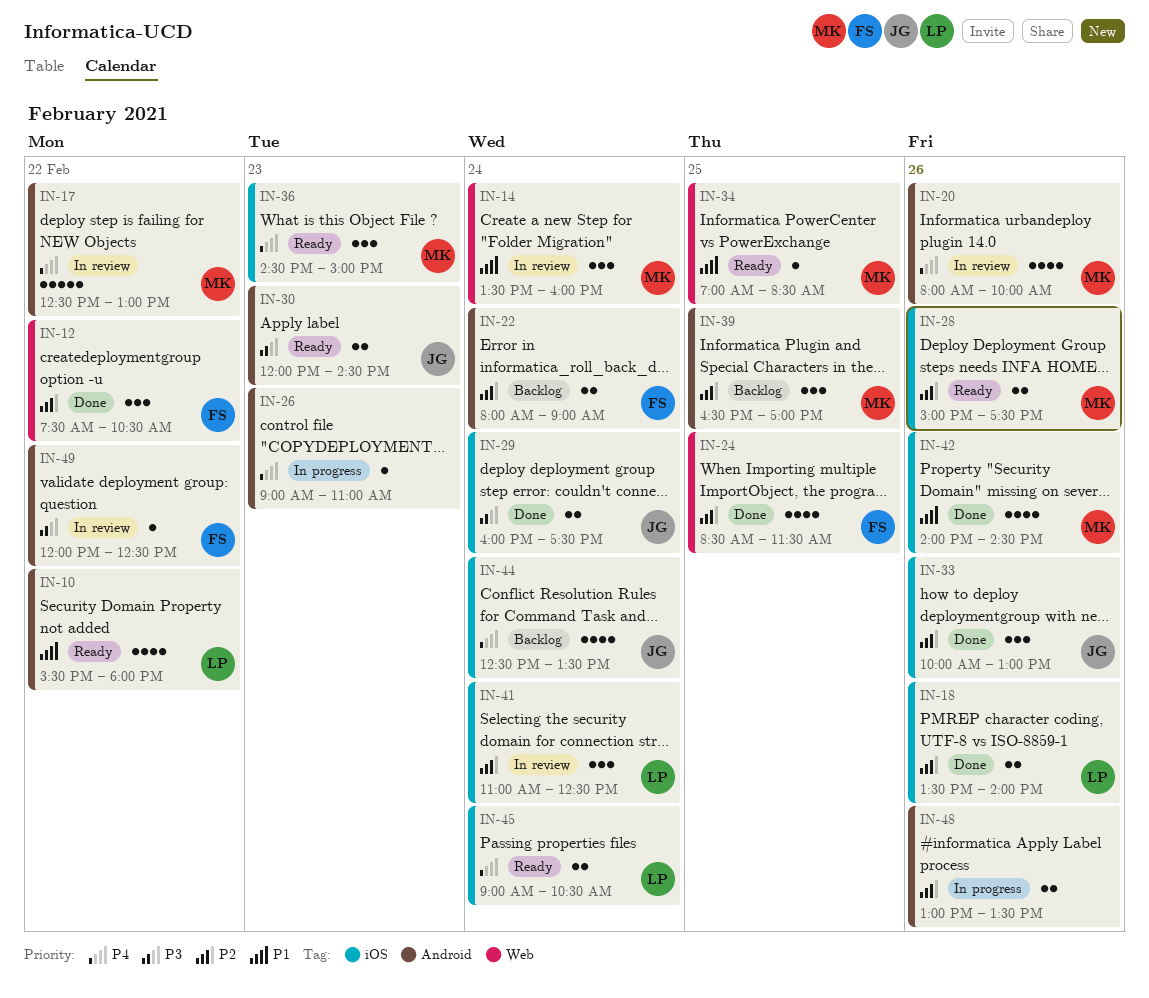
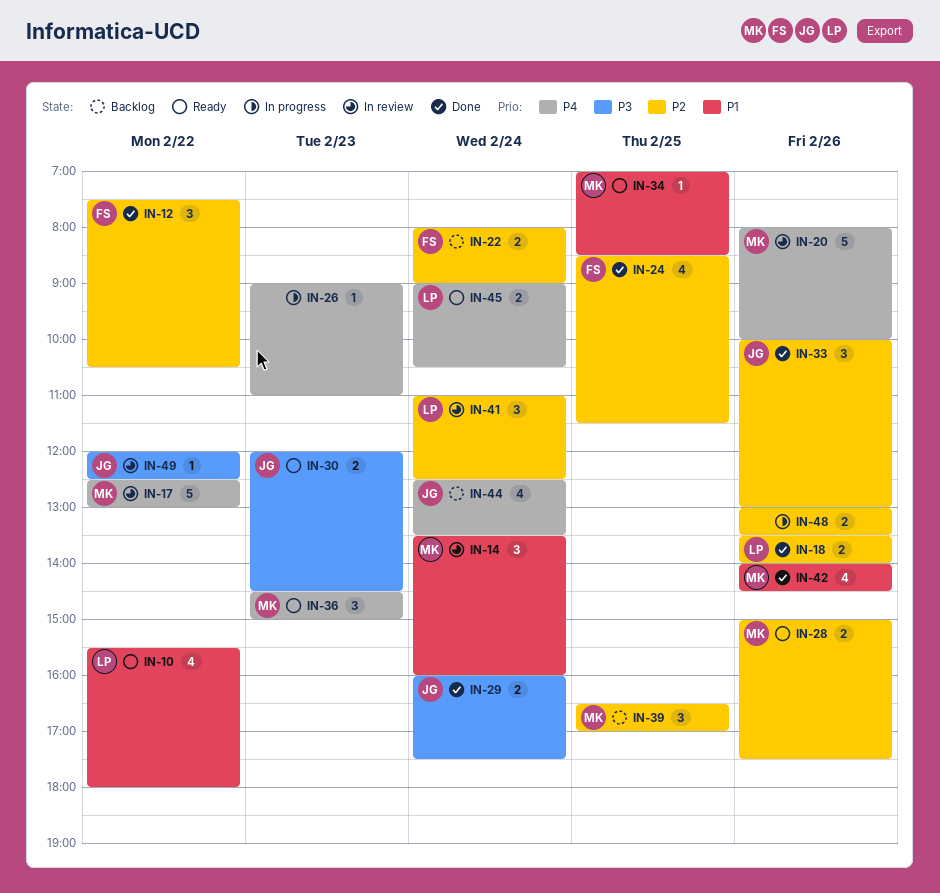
IN-20, estimate: 4 -> 5
IN-49, owner: FS -> JG

